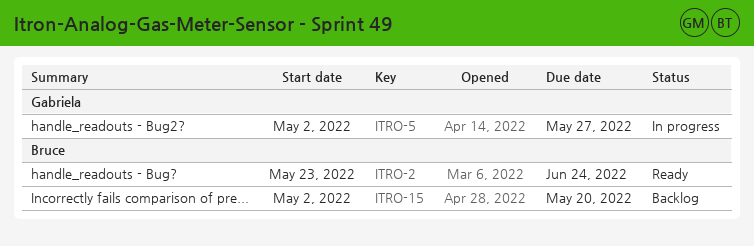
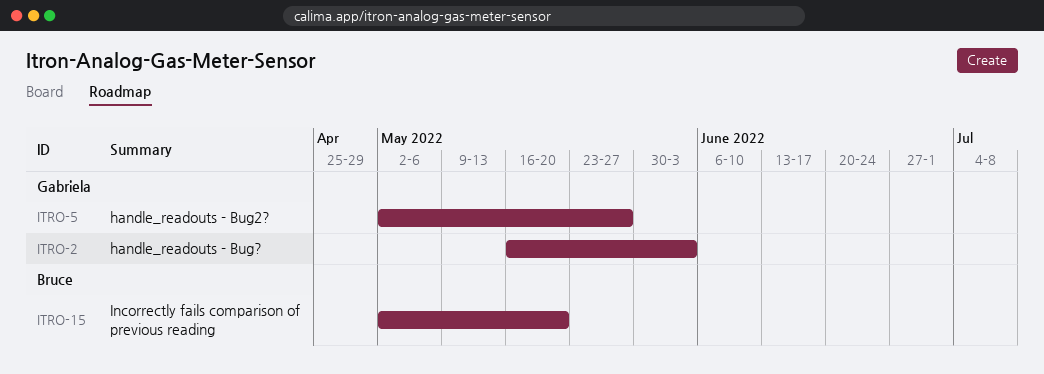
ITRO-2, owner: Bruce -> Gabriela
ITRO-2, start: May 23 -> May 16
ITRO-2, due: Jun 24 -> Jun 3

